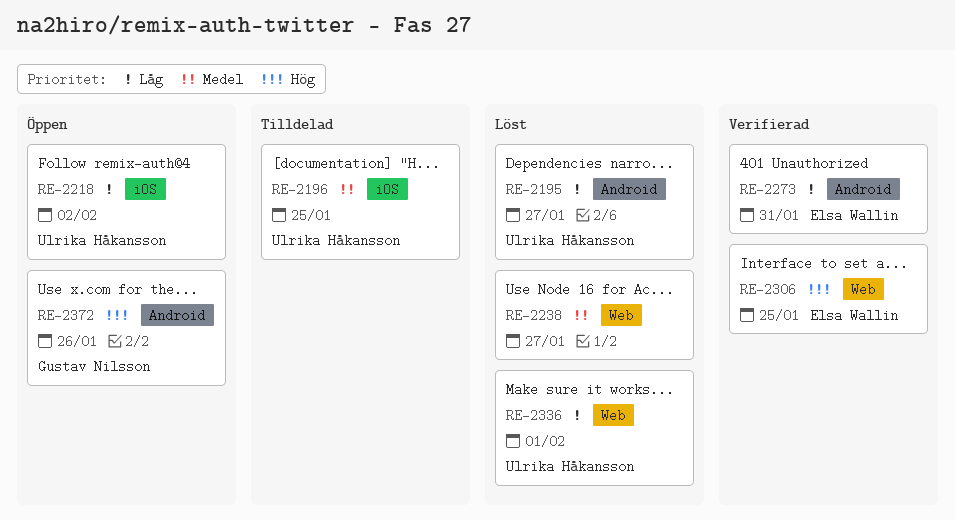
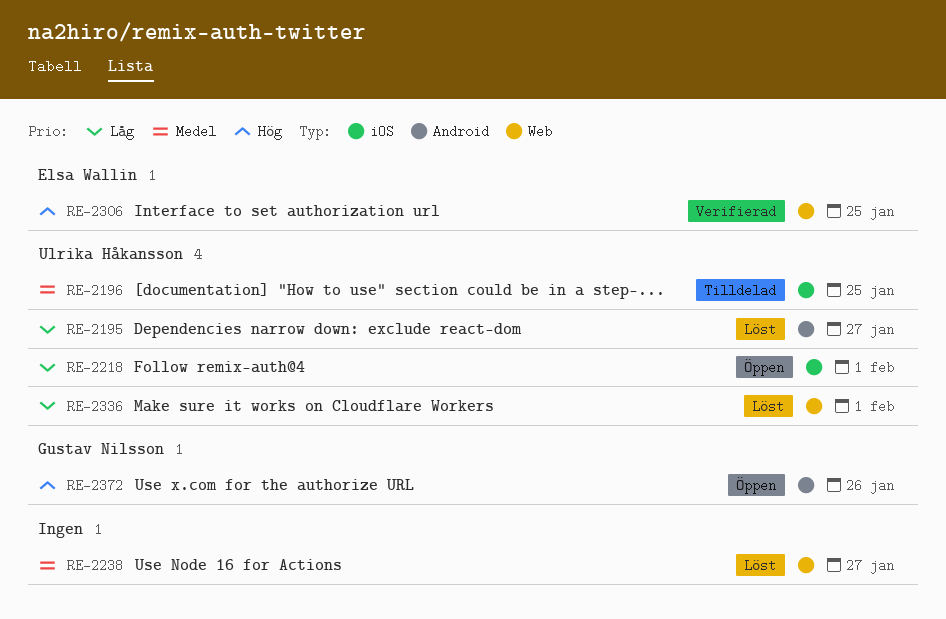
RE-2218, due: Feb 2 -> Feb 1
RE-2273: present -> none

